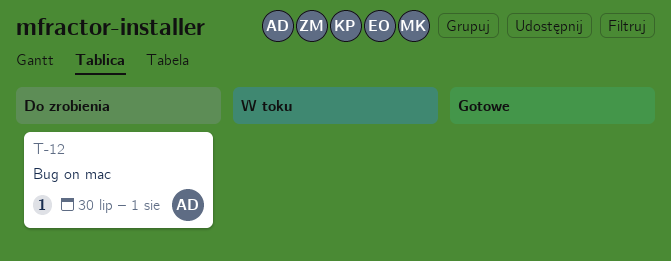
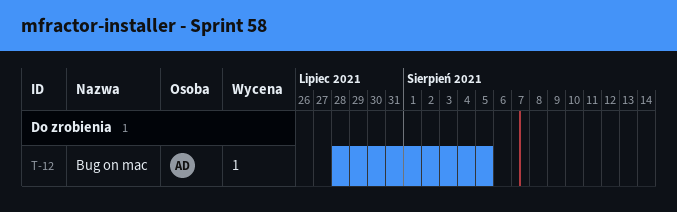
T-12, start: Jul 30 -> Jul 28
T-12, due: Aug 1 -> Aug 5

